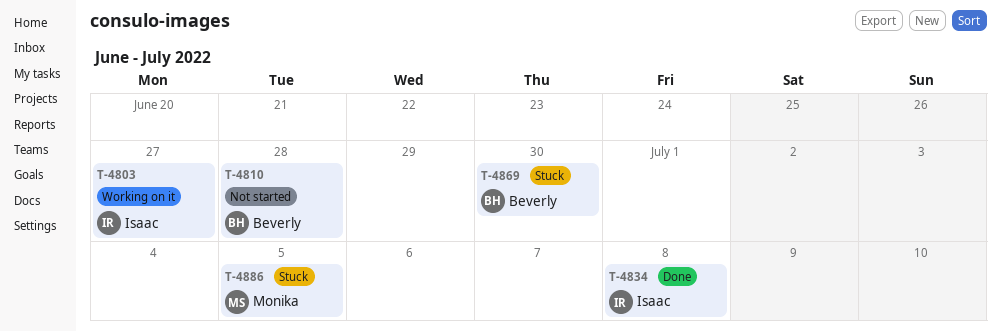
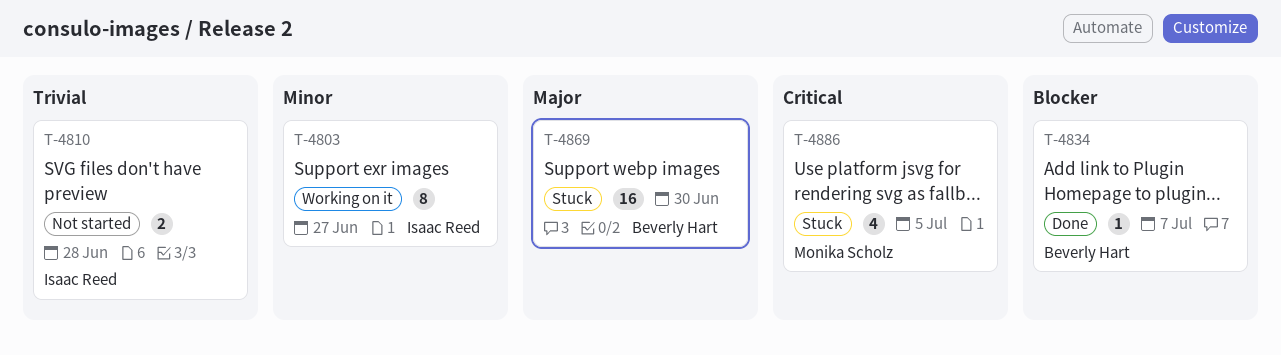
T-4810, owner: Beverly Hart -> Isaac Reed
T-4834, owner: Isaac Reed -> Beverly Hart
T-4834, due: Jul 8 -> Jul 7

